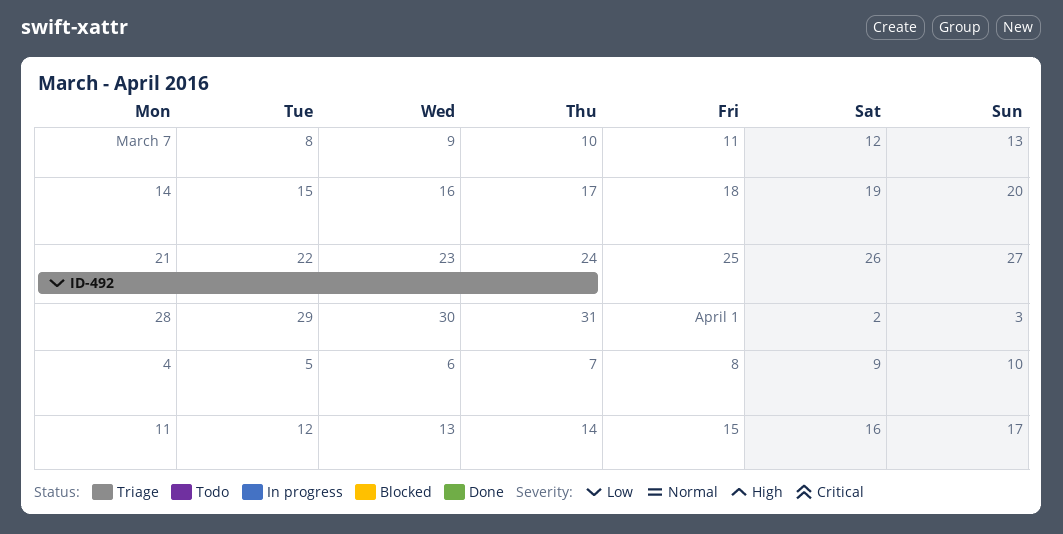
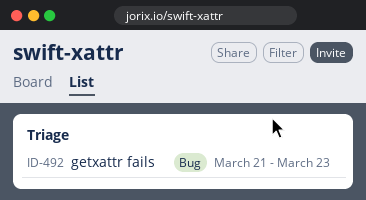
ID-492, due: Mar 24 -> Mar 23

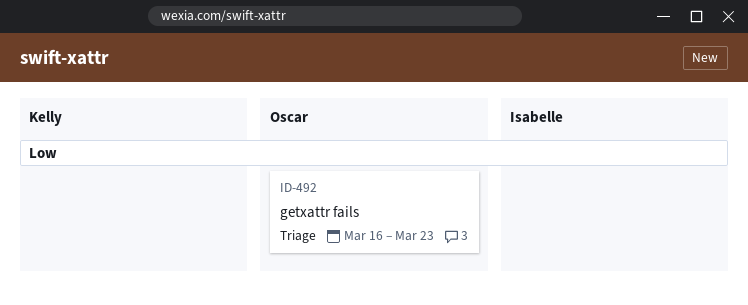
ID-492, start: Mar 21 -> Mar 16

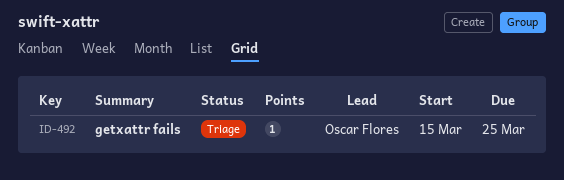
ID-492, start: Mar 16 -> Mar 15
ID-492, due: Mar 23 -> Mar 25

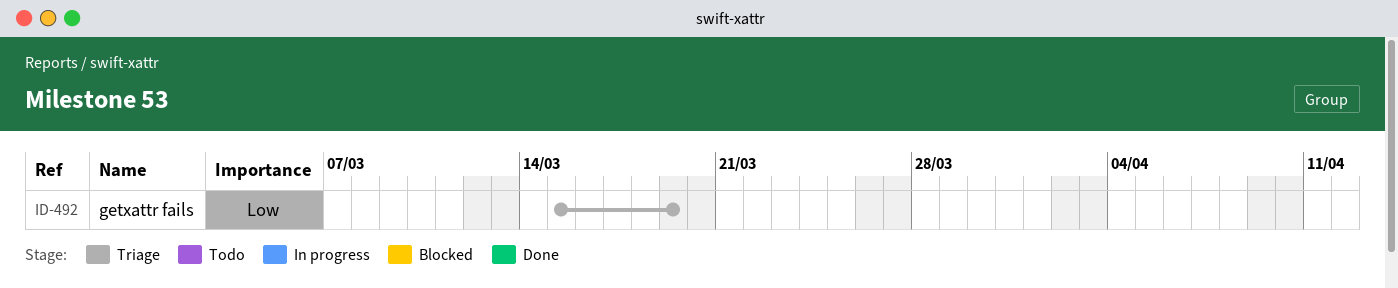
ID-492, due: Mar 25 -> Mar 19

